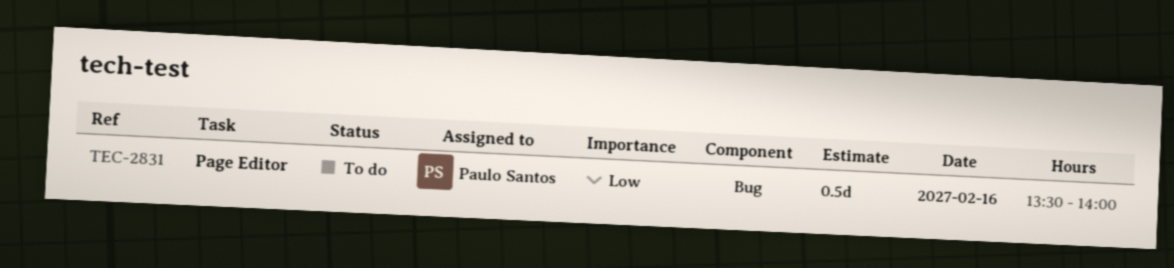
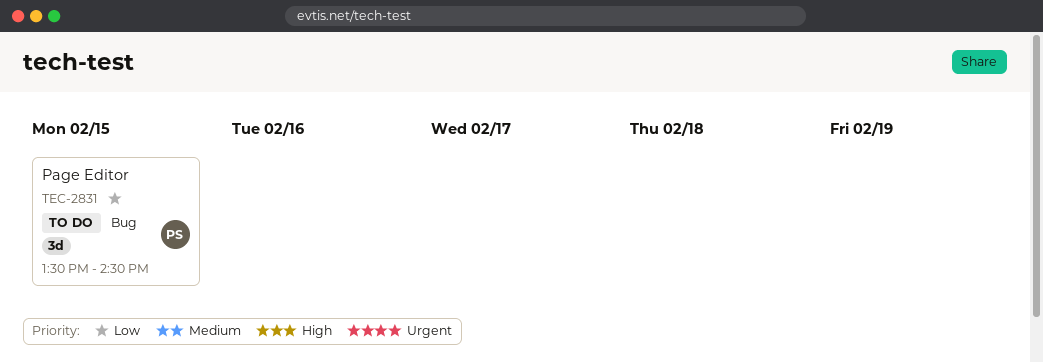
TEC-2831, estimate: 0.5d -> 3d
TEC-2831, day: Feb 16 -> Feb 15
TEC-2831, ends: 14:00 -> 14:30

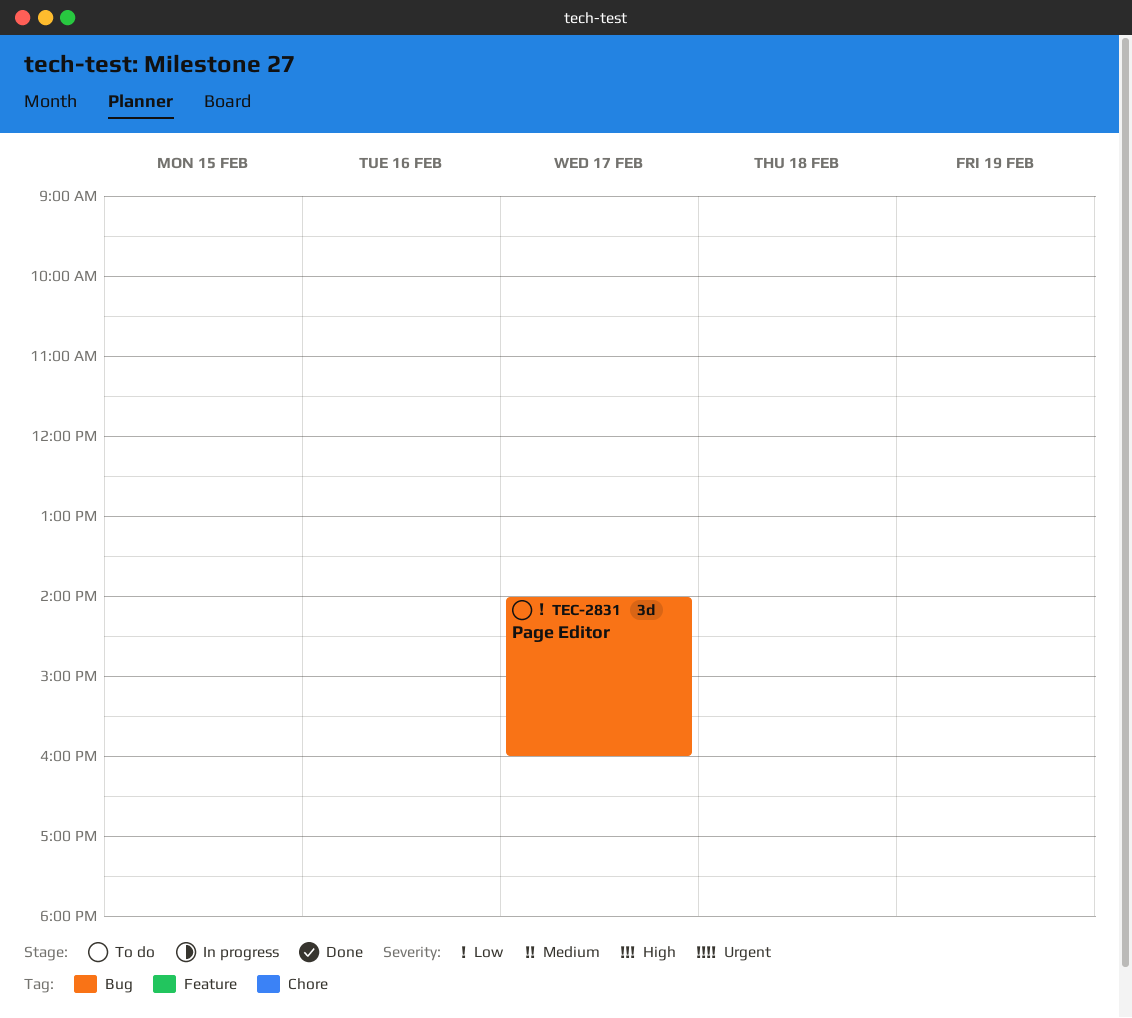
TEC-2831, day: Feb 15 -> Feb 17
TEC-2831, begins: 13:30 -> 14:00
TEC-2831, ends: 14:30 -> 16:00

